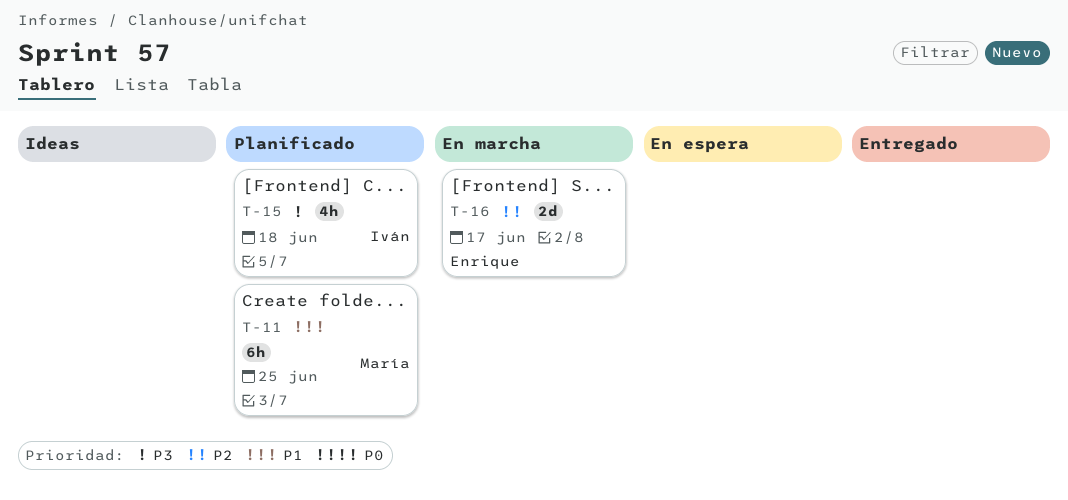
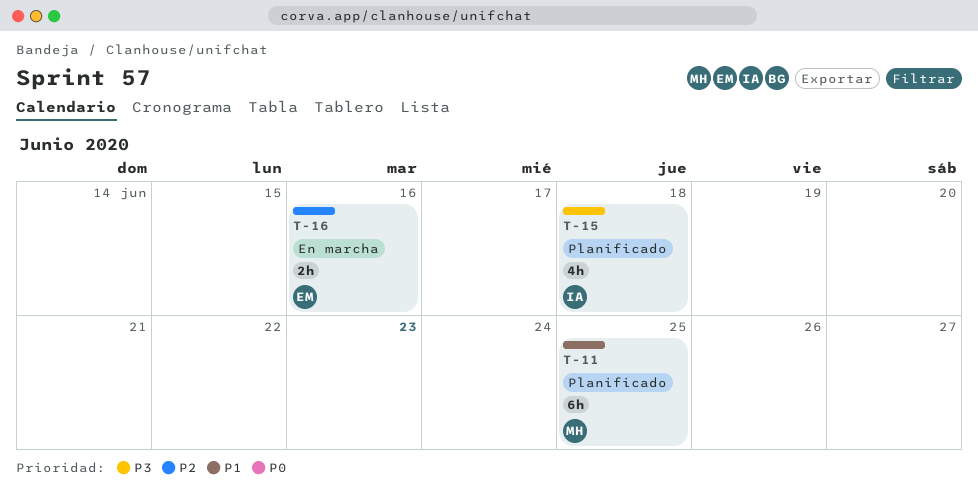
T-16, estimate: 2d -> 2h
T-16, due: Jun 17 -> Jun 16

